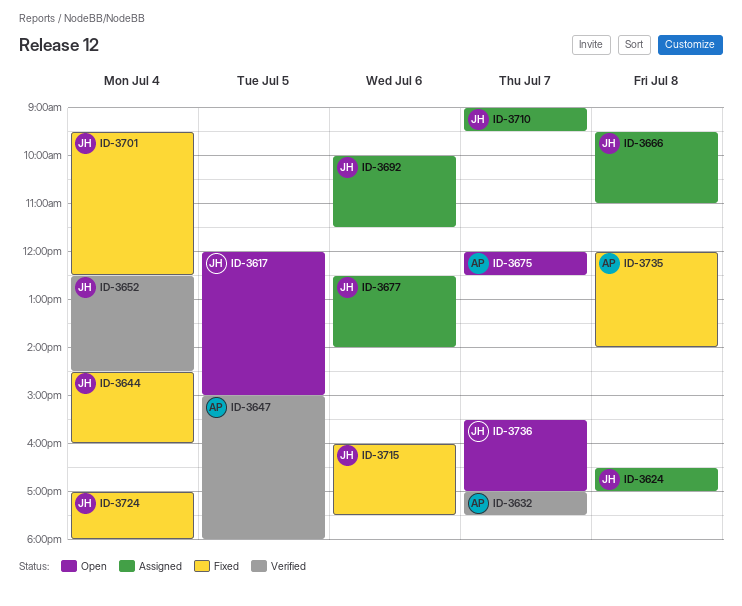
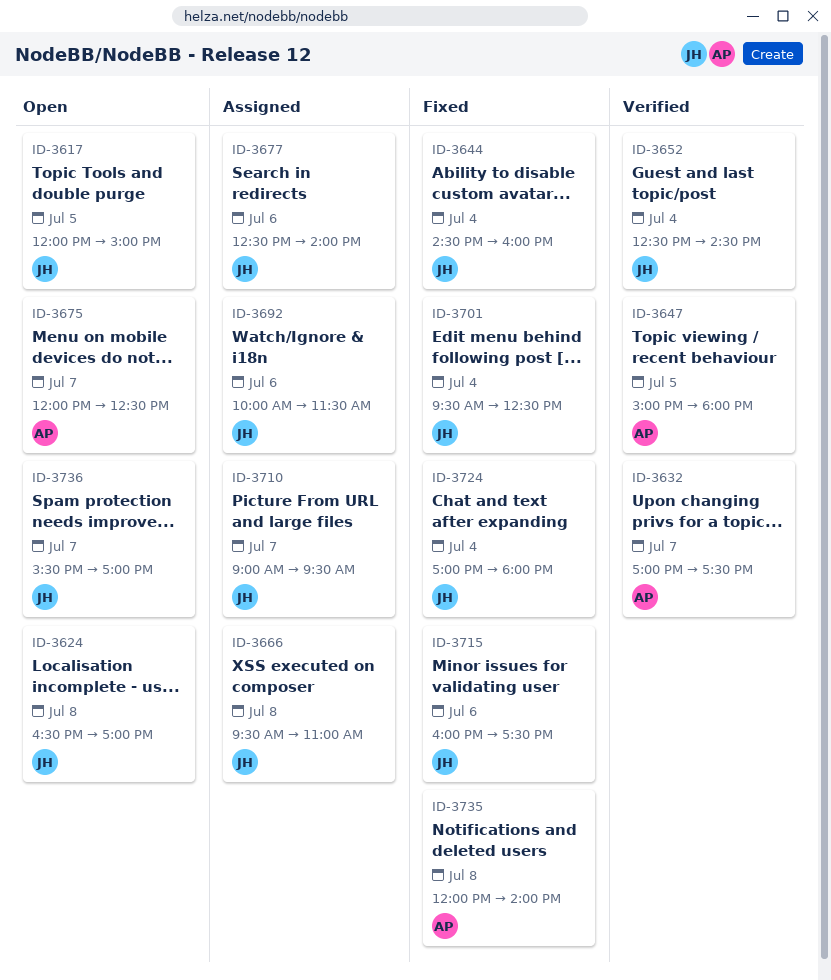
ID-3624, status: Assigned -> Open

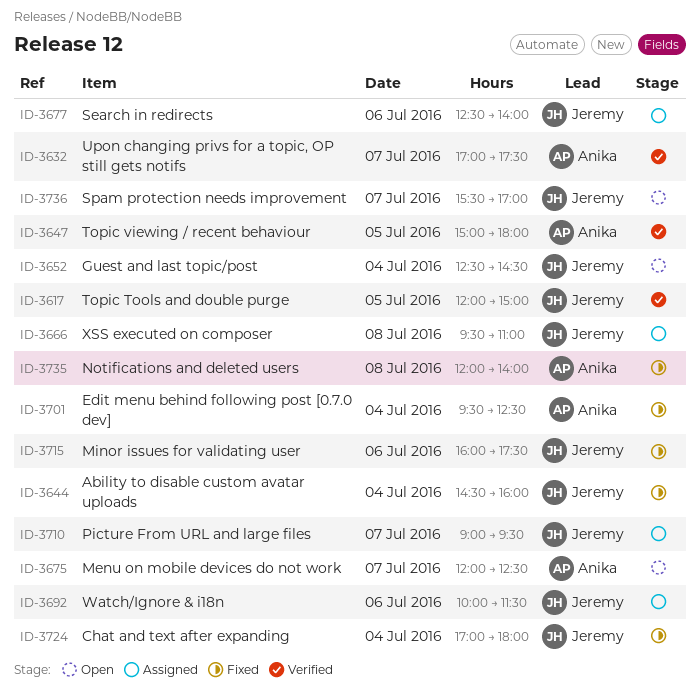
ID-3617, status: Open -> Verified
ID-3624: present -> none
ID-3652, status: Verified -> Open
ID-3701, owner: Jeremy -> Anika

